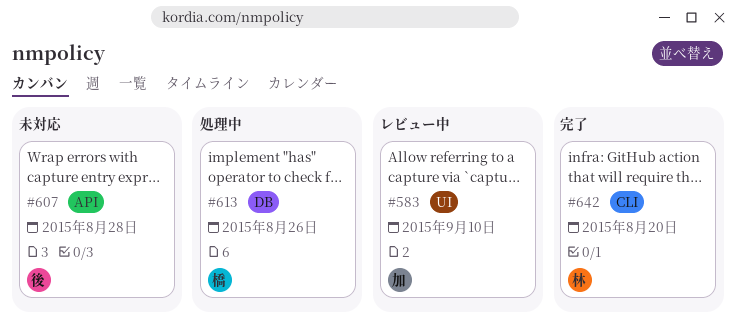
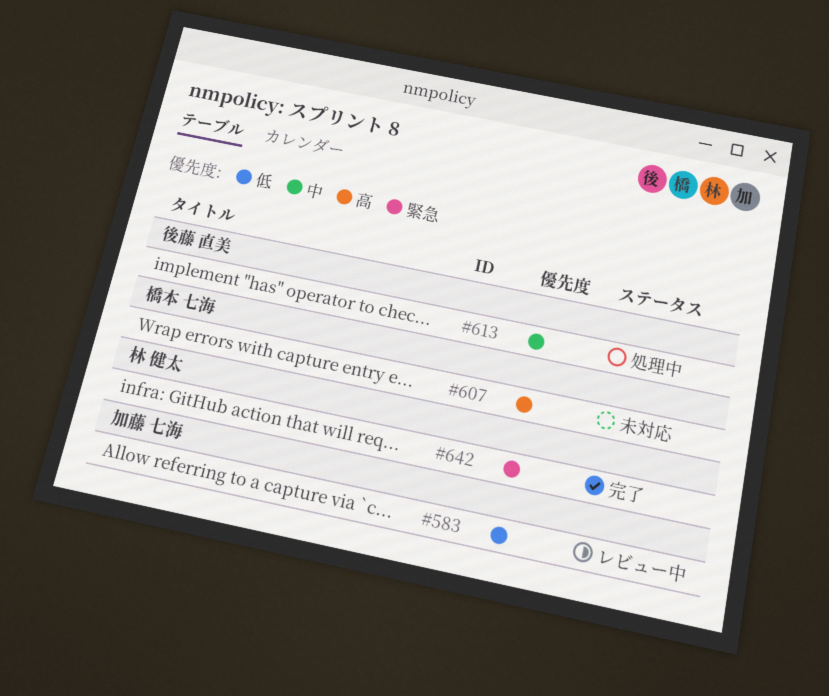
#607, owner: 後藤 直美 -> 橋本 七海
#613, owner: 橋本 七海 -> 後藤 直美

